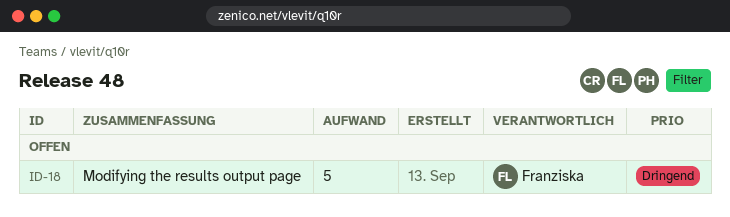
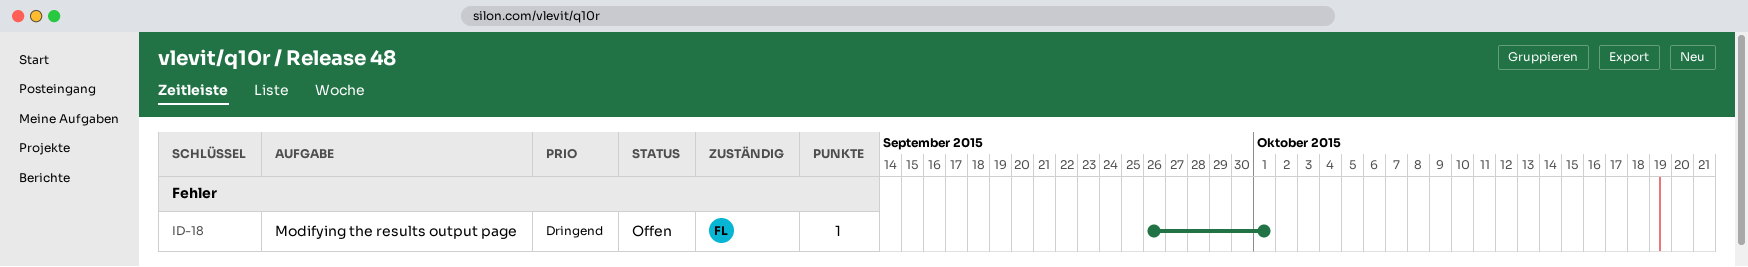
ID-18, estimate: 5 -> 1

